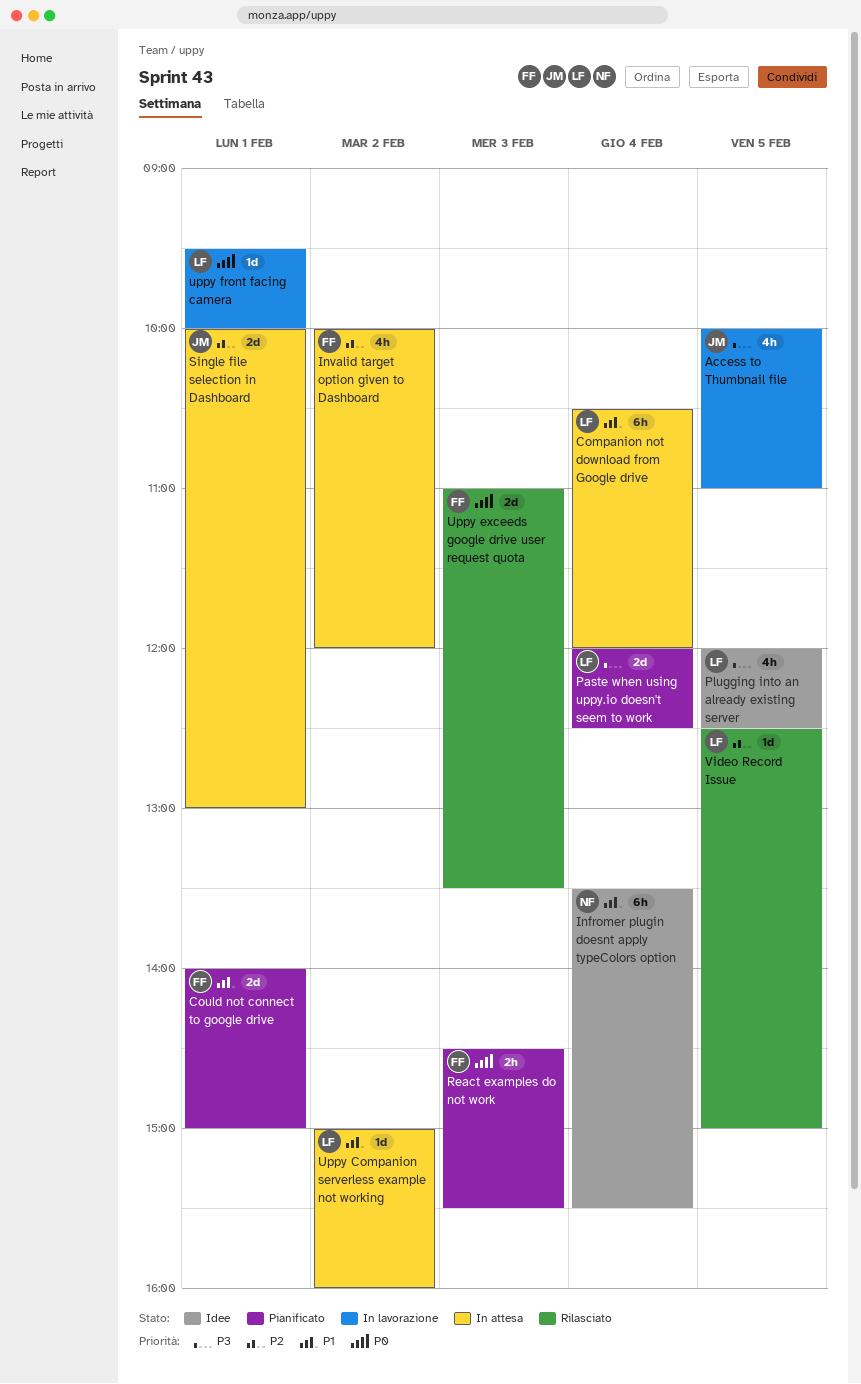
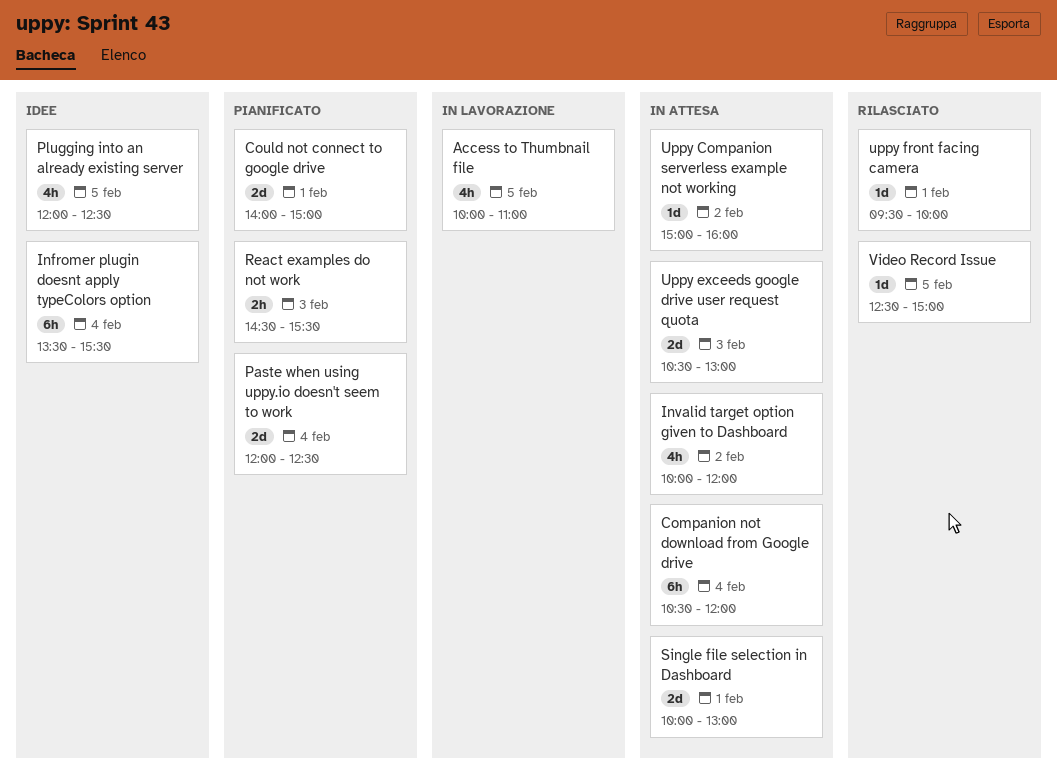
Uppy exceeds google drive user request quota, status: Rilasciato -> In attesa
Uppy exceeds google drive user request quota, begins: 11:00 -> 10:30
Uppy exceeds google drive user request quota, ends: 13:30 -> 13:00
uppy front facing camera, status: In lavorazione -> Rilasciato

